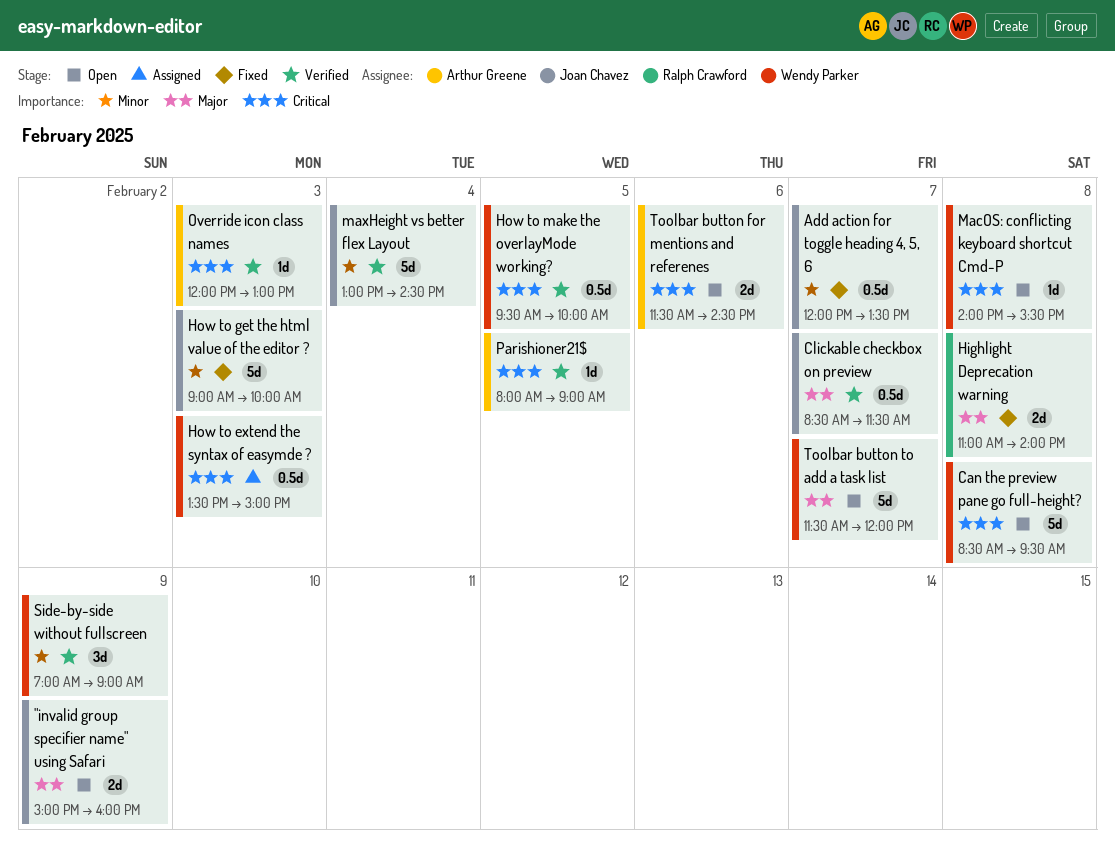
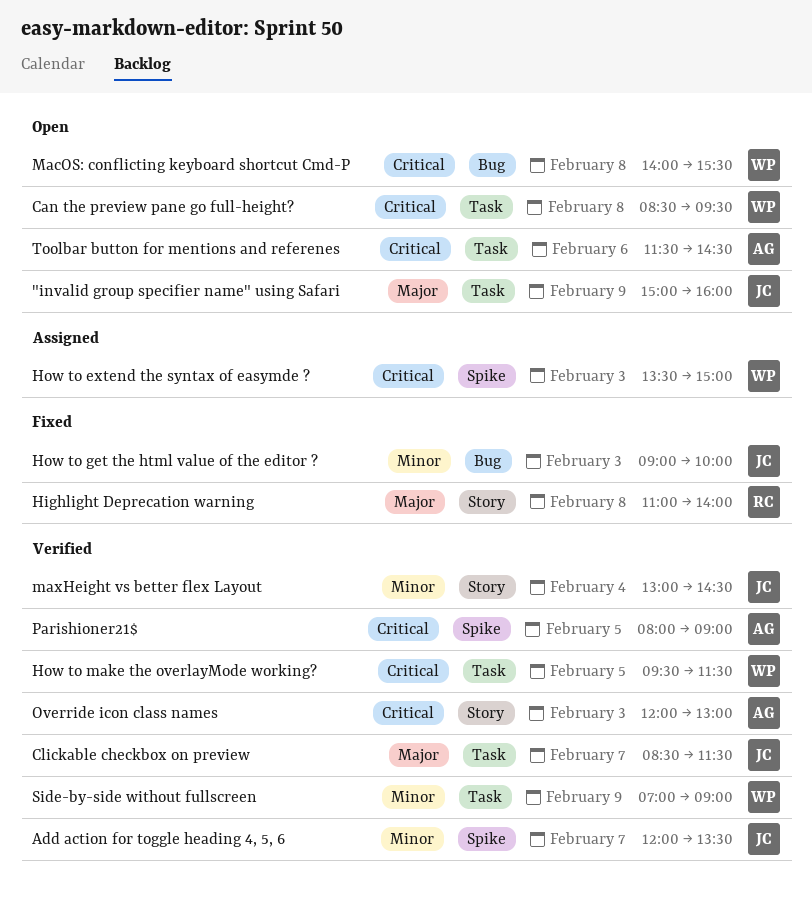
Add action for toggle heading 4, 5, 6, status: Fixed -> Verified
How to make the overlayMode working?, ends: 10:00 -> 11:30
Toolbar button to add a task list: present -> none

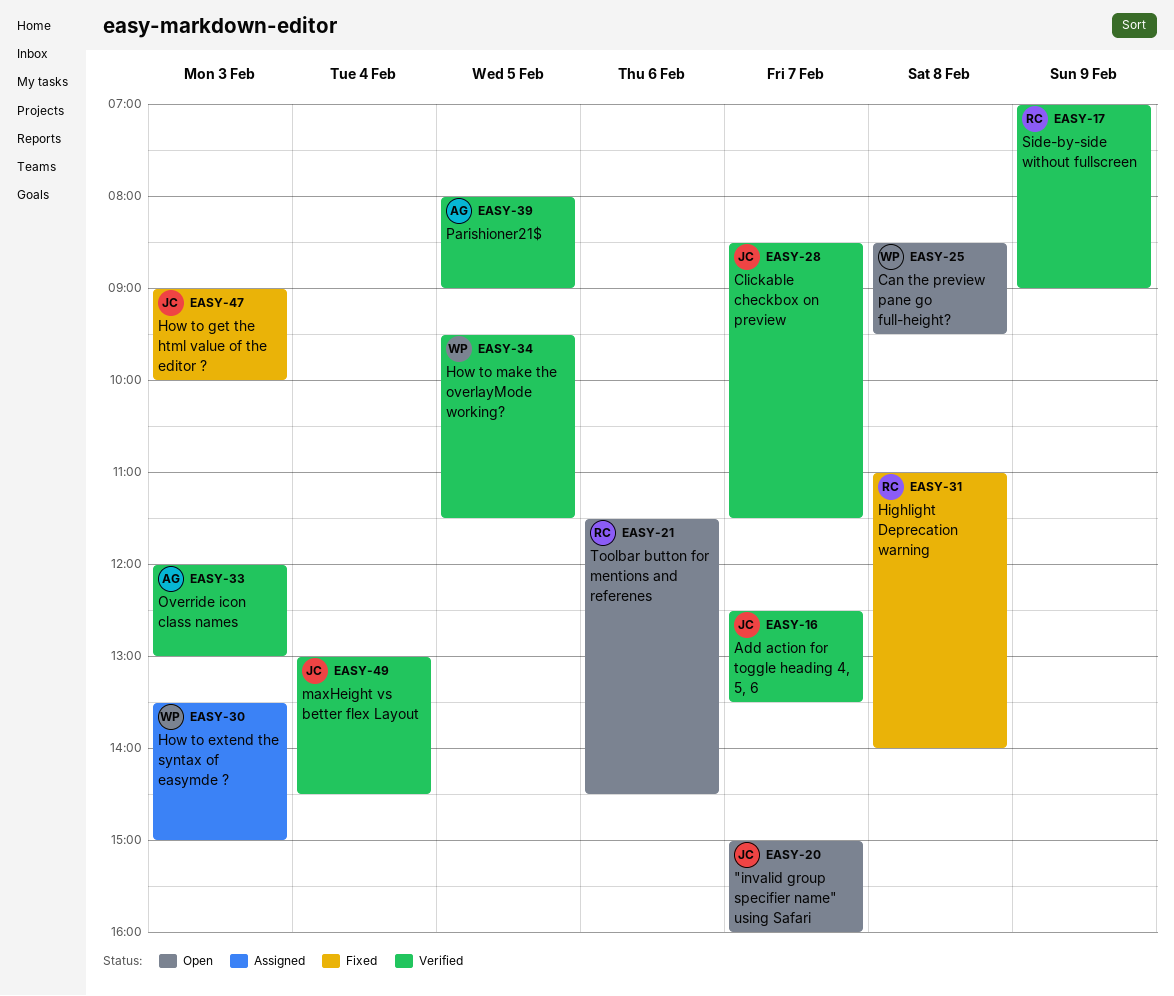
"invalid group specifier name" using Safari, day: Feb 9 -> Feb 7
Add action for toggle heading 4, 5, 6, begins: 12:00 -> 12:30
MacOS: conflicting keyboard shortcut Cmd-P: present -> none
Side-by-side without fullscreen, owner: WP -> RC
Toolbar button for mentions and referenes, owner: AG -> RC

